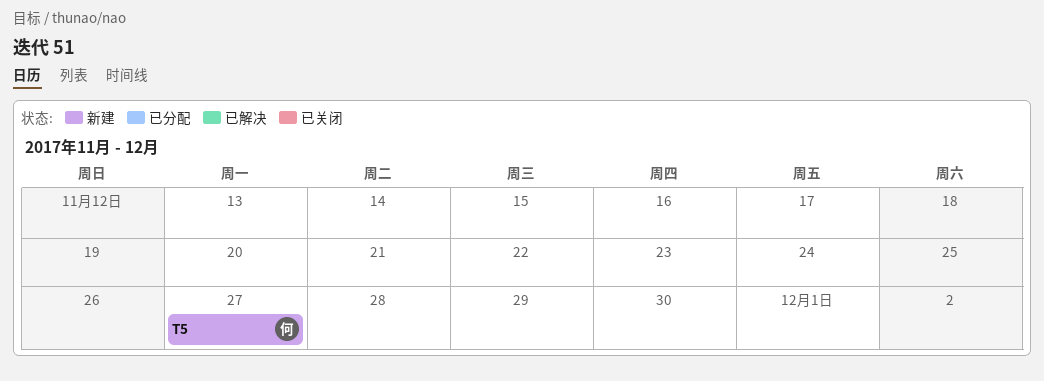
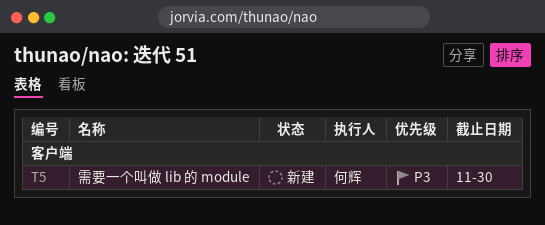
T5, due: Nov 27 -> Nov 30

